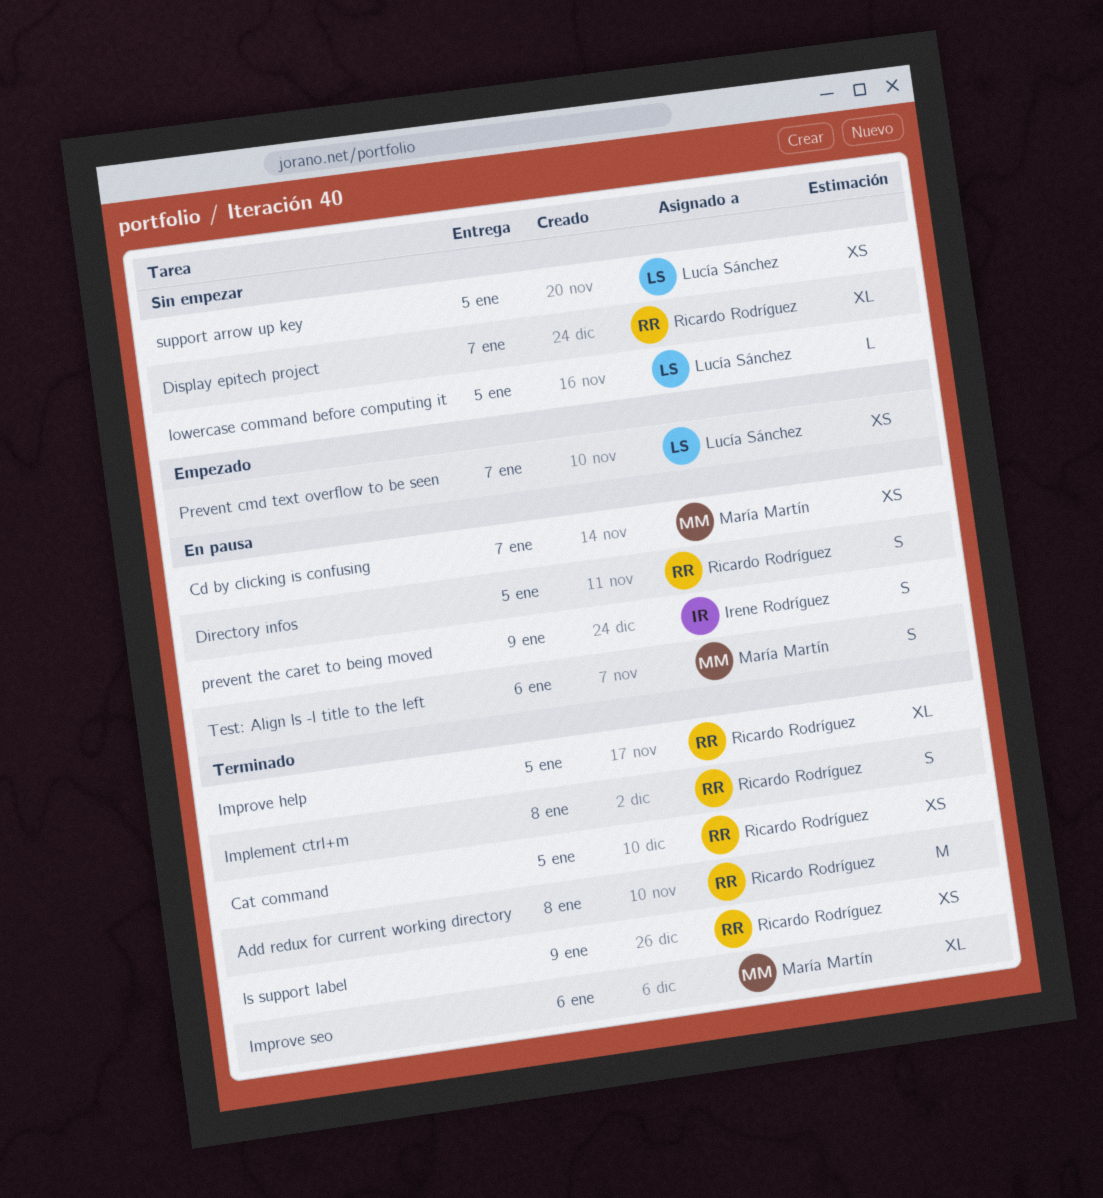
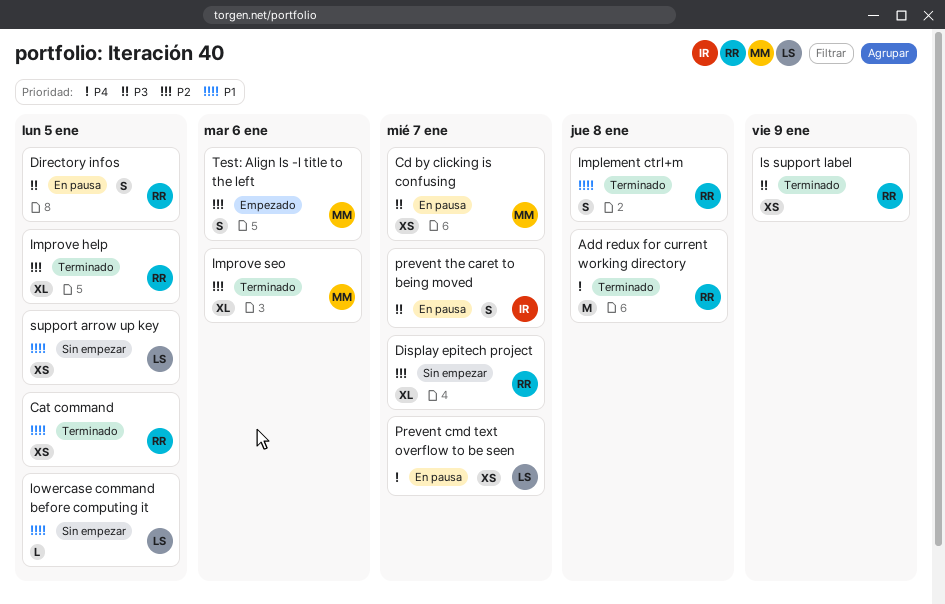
Prevent cmd text overflow to be seen, status: Empezado -> En pausa
prevent the caret to being moved, due: Jan 9 -> Jan 7
Test: Align ls -l title to the left, status: En pausa -> Empezado

